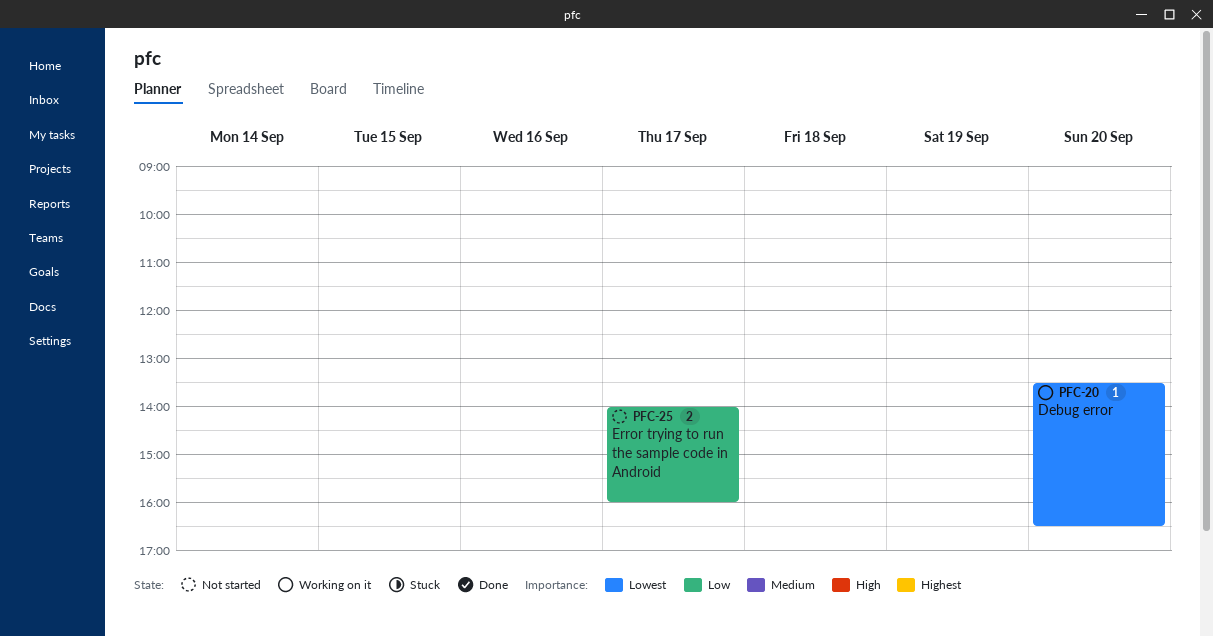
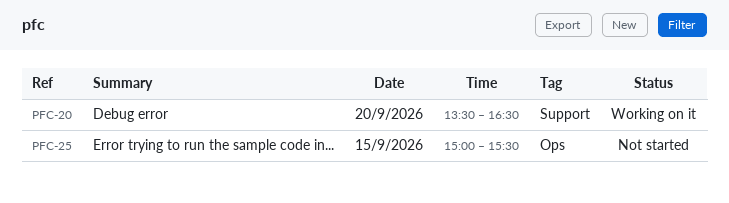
PFC-25, day: Sep 17 -> Sep 15
PFC-25, begins: 14:00 -> 15:00
PFC-25, ends: 16:00 -> 15:30

